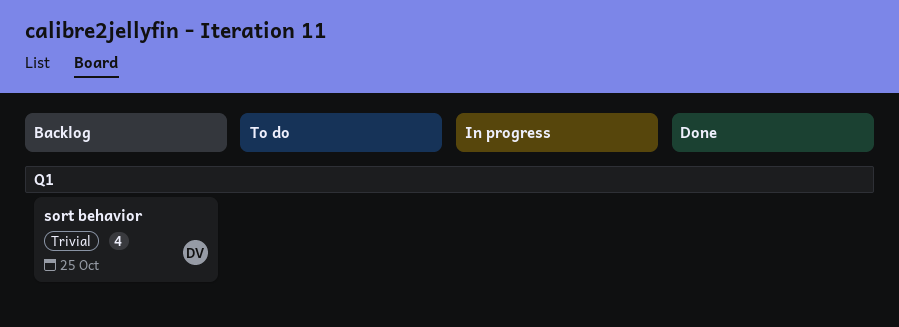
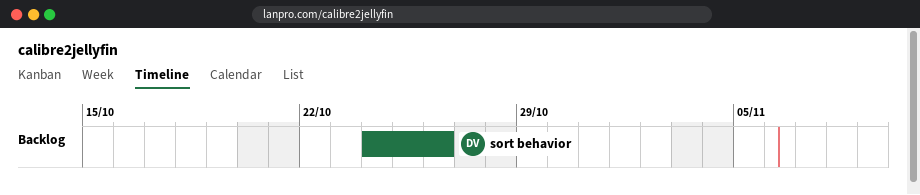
sort behavior, due: Oct 25 -> Oct 26

